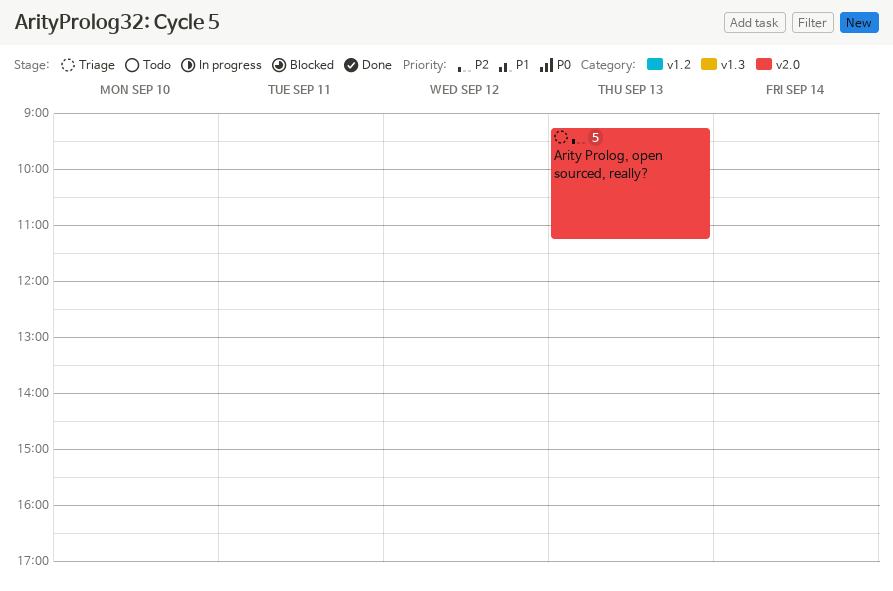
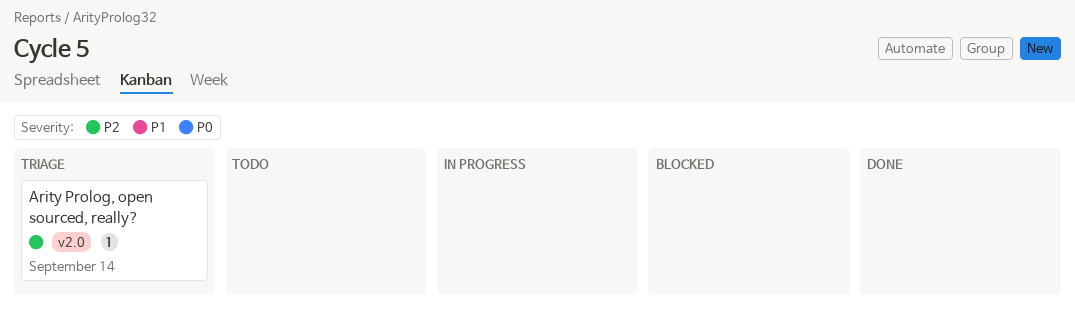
Arity Prolog, open sourced, really?, estimate: 5 -> 1
Arity Prolog, open sourced, really?, day: Sep 13 -> Sep 14

